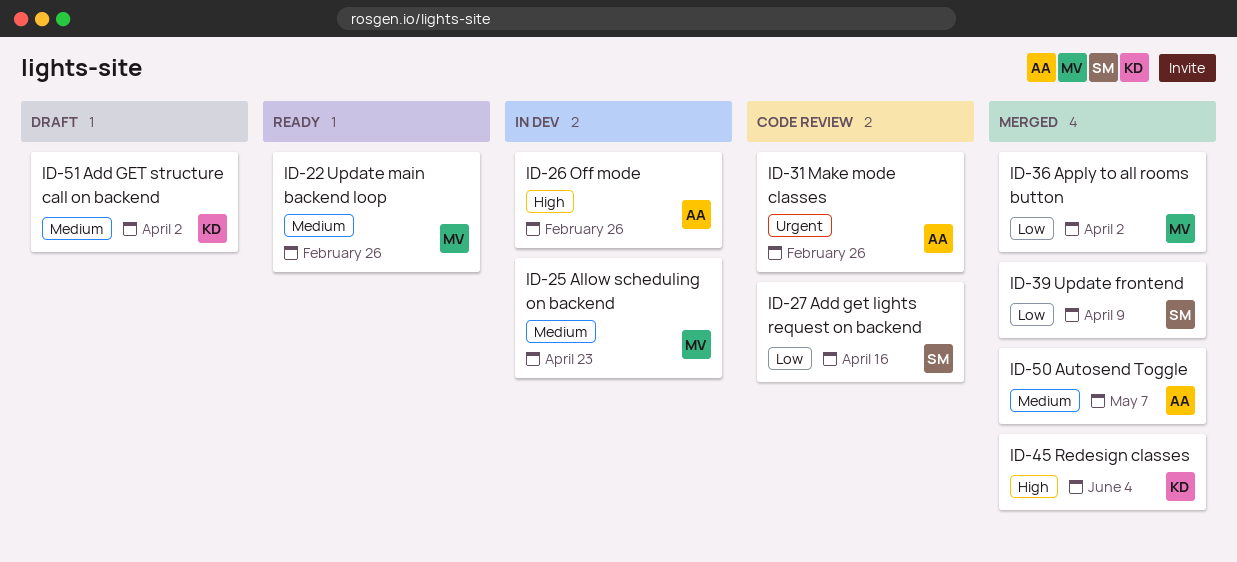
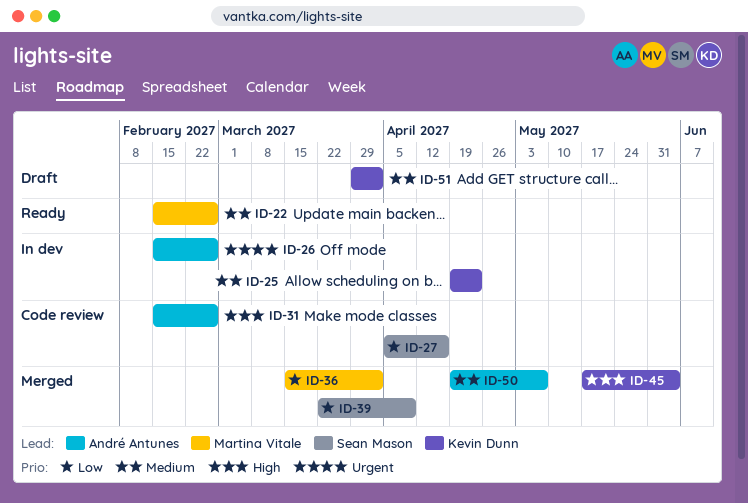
ID-25, owner: Martina Vitale -> Kevin Dunn
ID-26, priority: High -> Urgent
ID-31, priority: Urgent -> High

